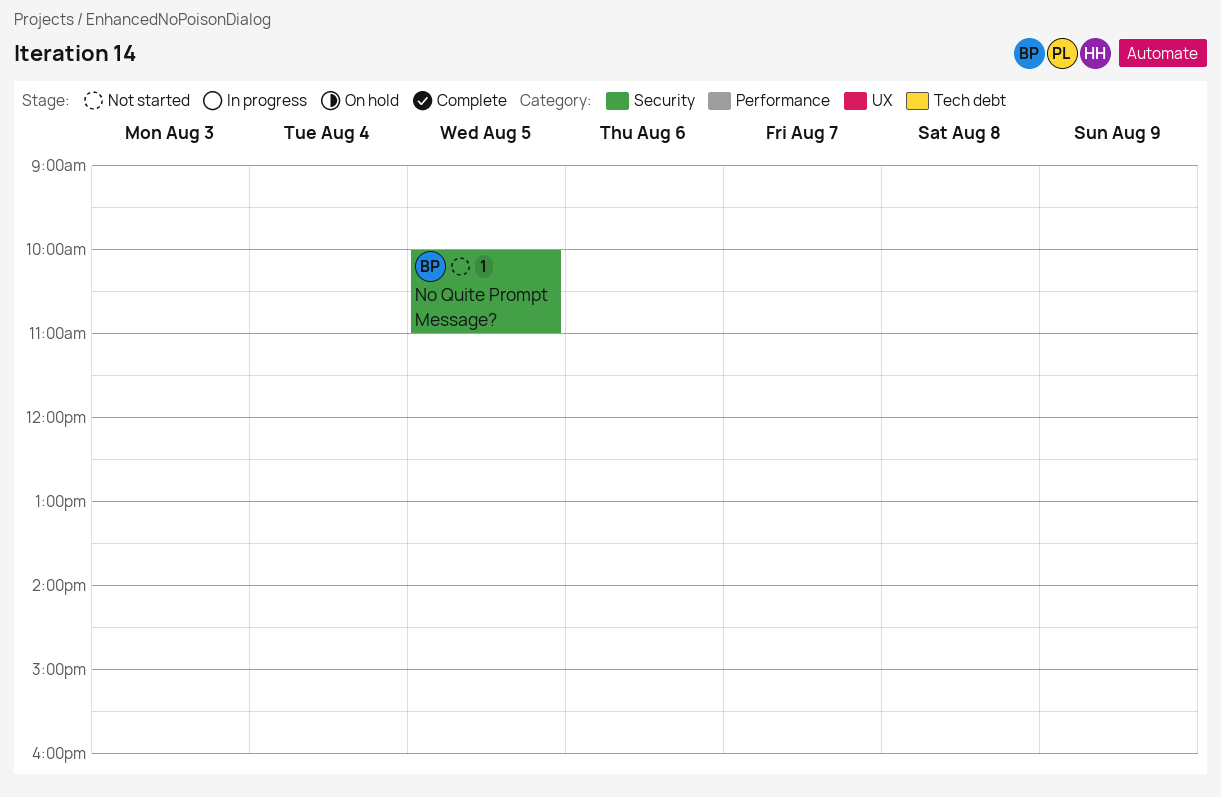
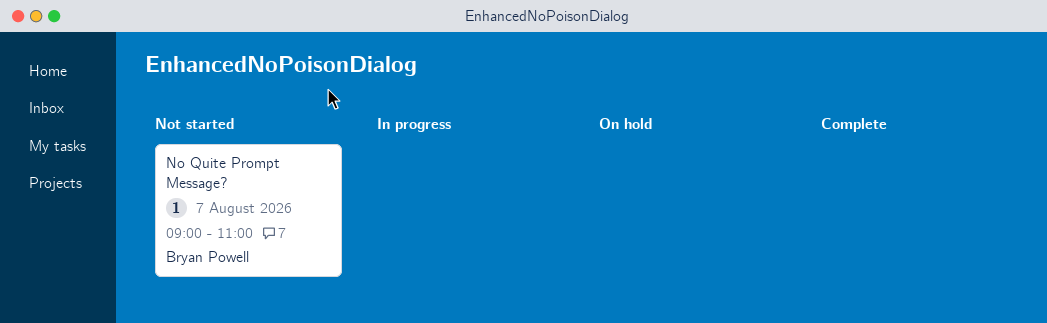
No Quite Prompt Message?, day: Aug 5 -> Aug 7
No Quite Prompt Message?, begins: 10:00 -> 09:00

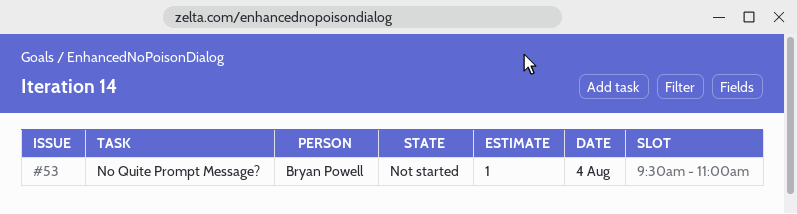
No Quite Prompt Message?, day: Aug 7 -> Aug 4
No Quite Prompt Message?, begins: 09:00 -> 09:30

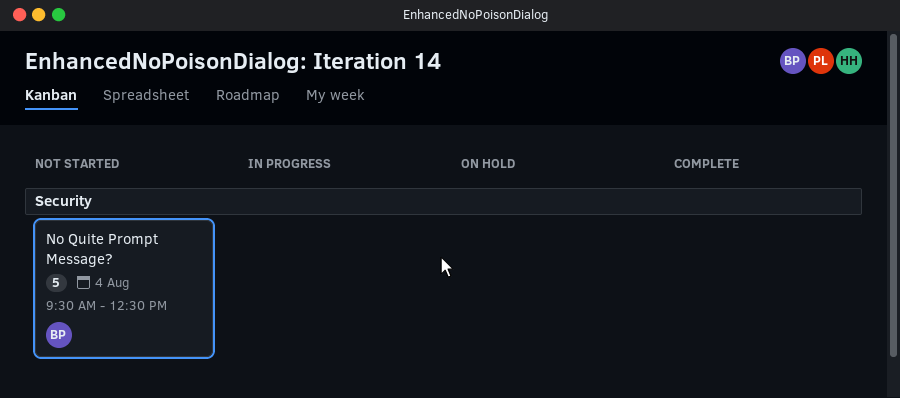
No Quite Prompt Message?, estimate: 1 -> 5
No Quite Prompt Message?, ends: 11:00 -> 12:30

